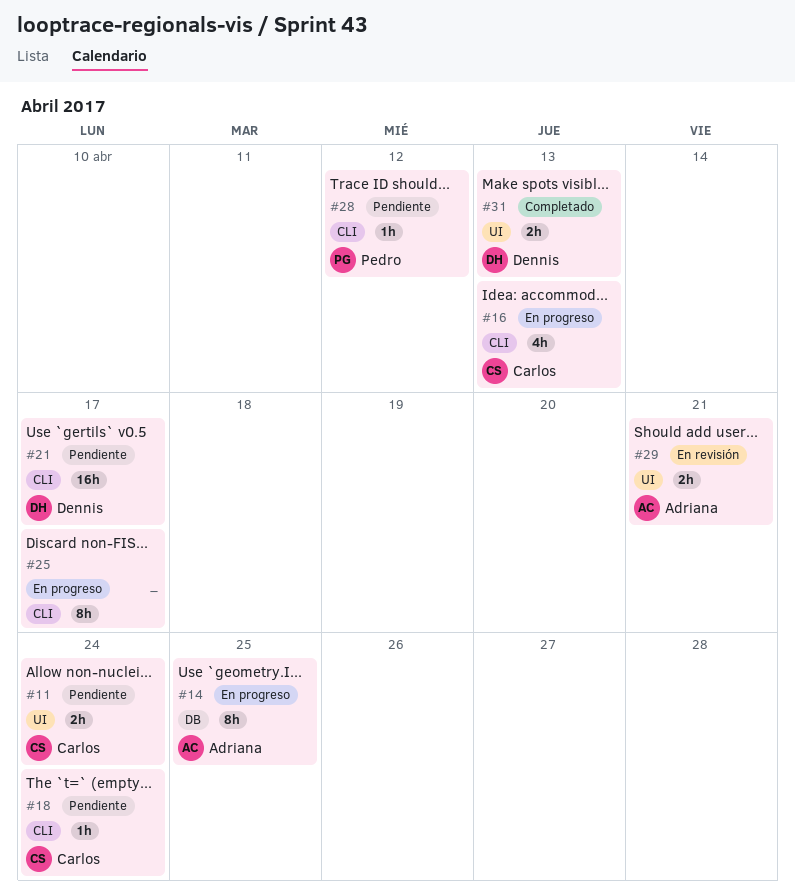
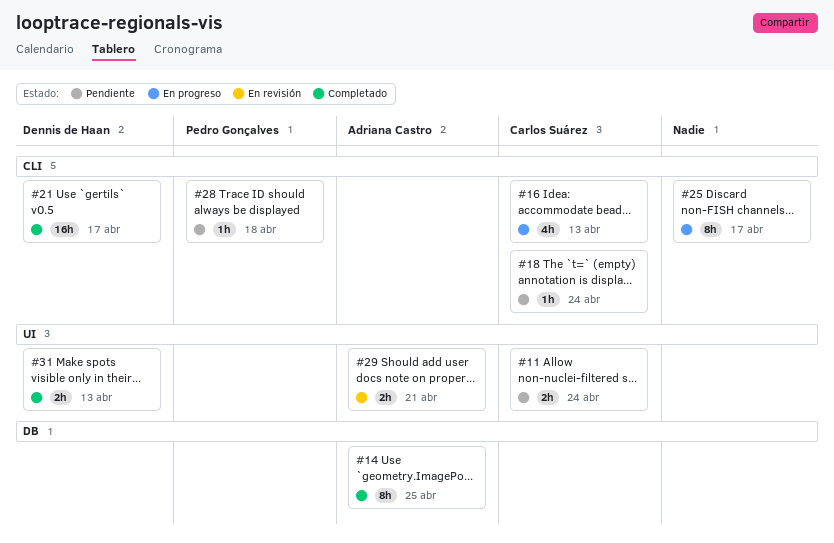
#14, status: En progreso -> Completado
#21, status: Pendiente -> Completado
#28, due: Apr 12 -> Apr 18

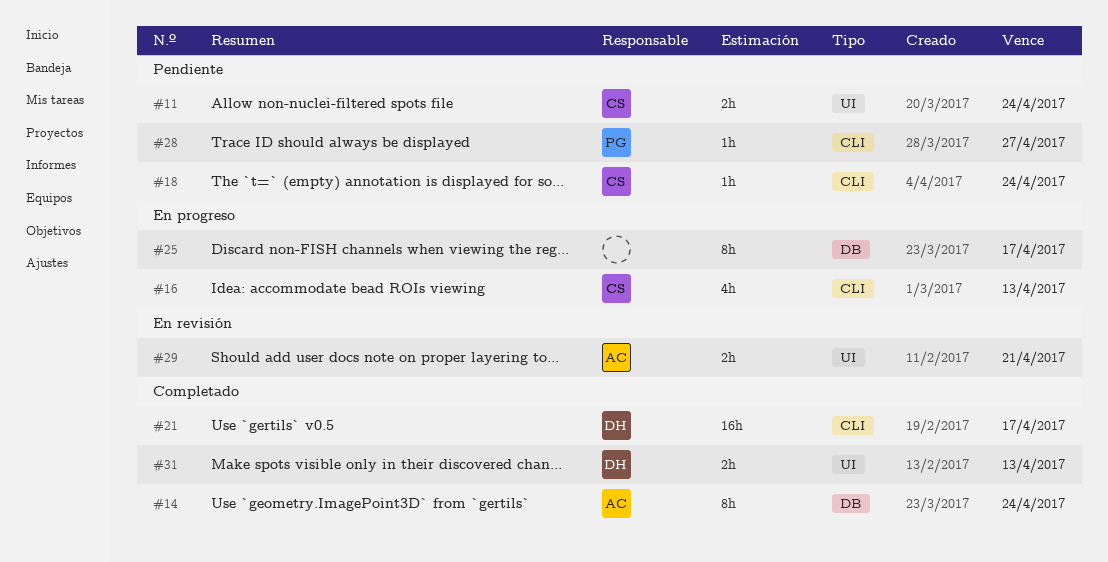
#14, due: Apr 25 -> Apr 24
#25, label: CLI -> DB
#28, due: Apr 18 -> Apr 27

